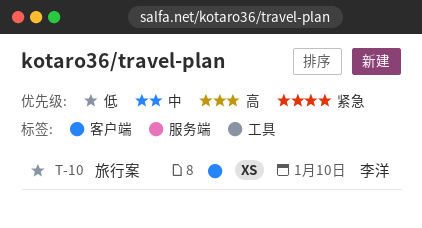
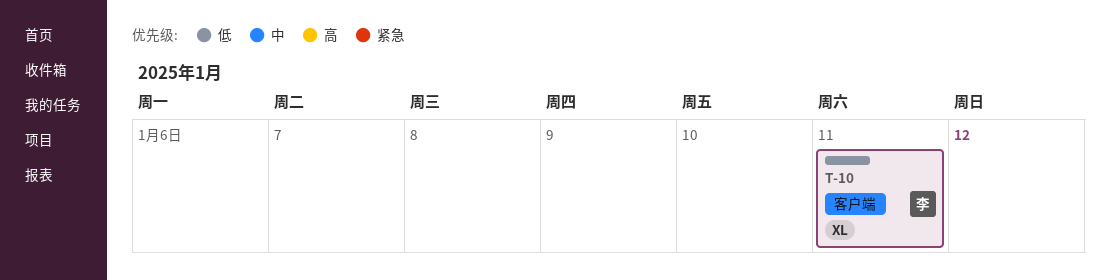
T-10, estimate: XS -> XL
T-10, due: Jan 10 -> Jan 11

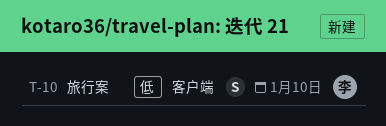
T-10, estimate: XL -> S
T-10, due: Jan 11 -> Jan 10

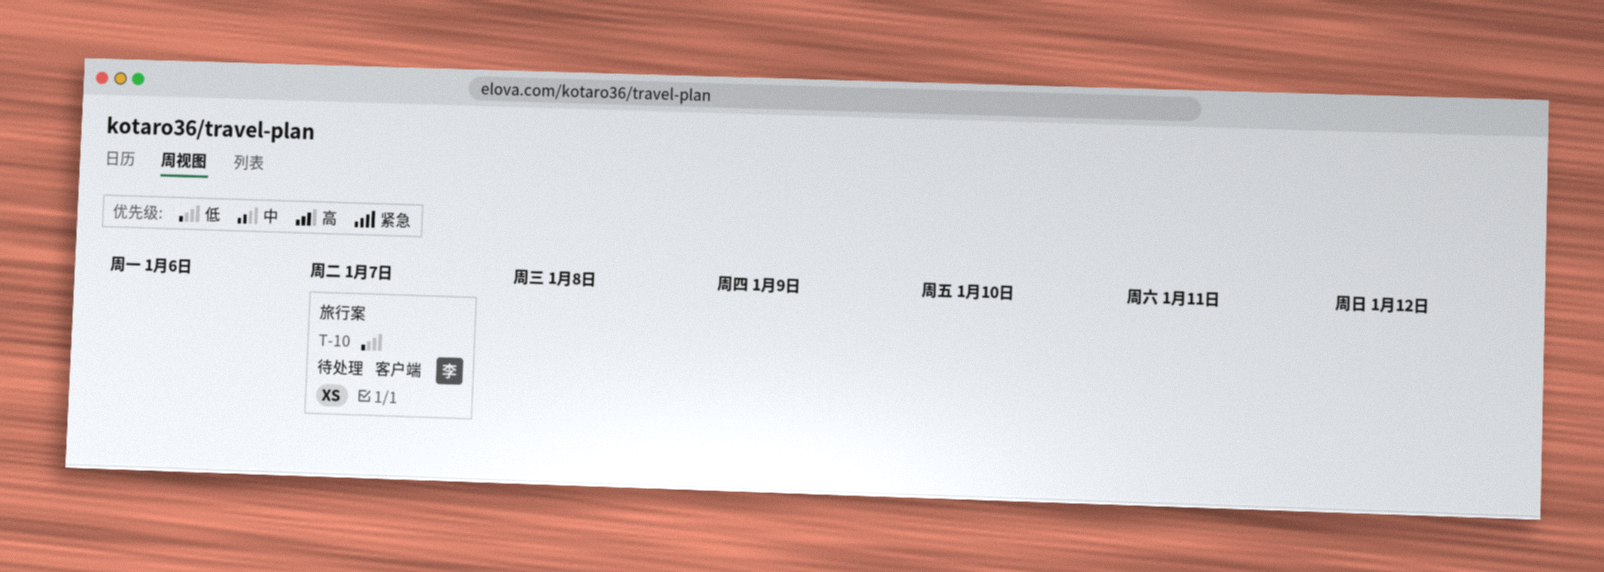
T-10, estimate: S -> XS
T-10, due: Jan 10 -> Jan 7

